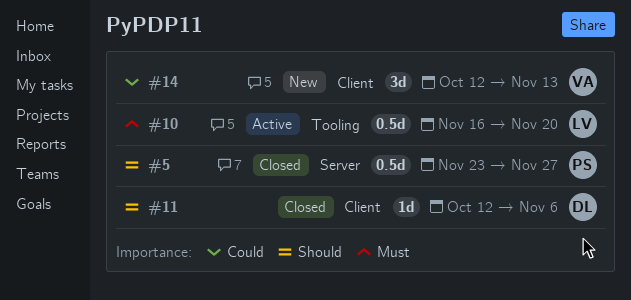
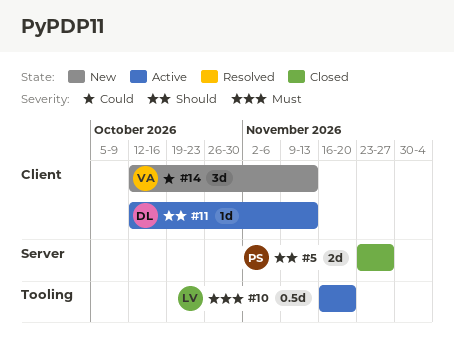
#5, estimate: 0.5d -> 2d
#11, status: Closed -> Active
#11, due: Nov 6 -> Nov 13

